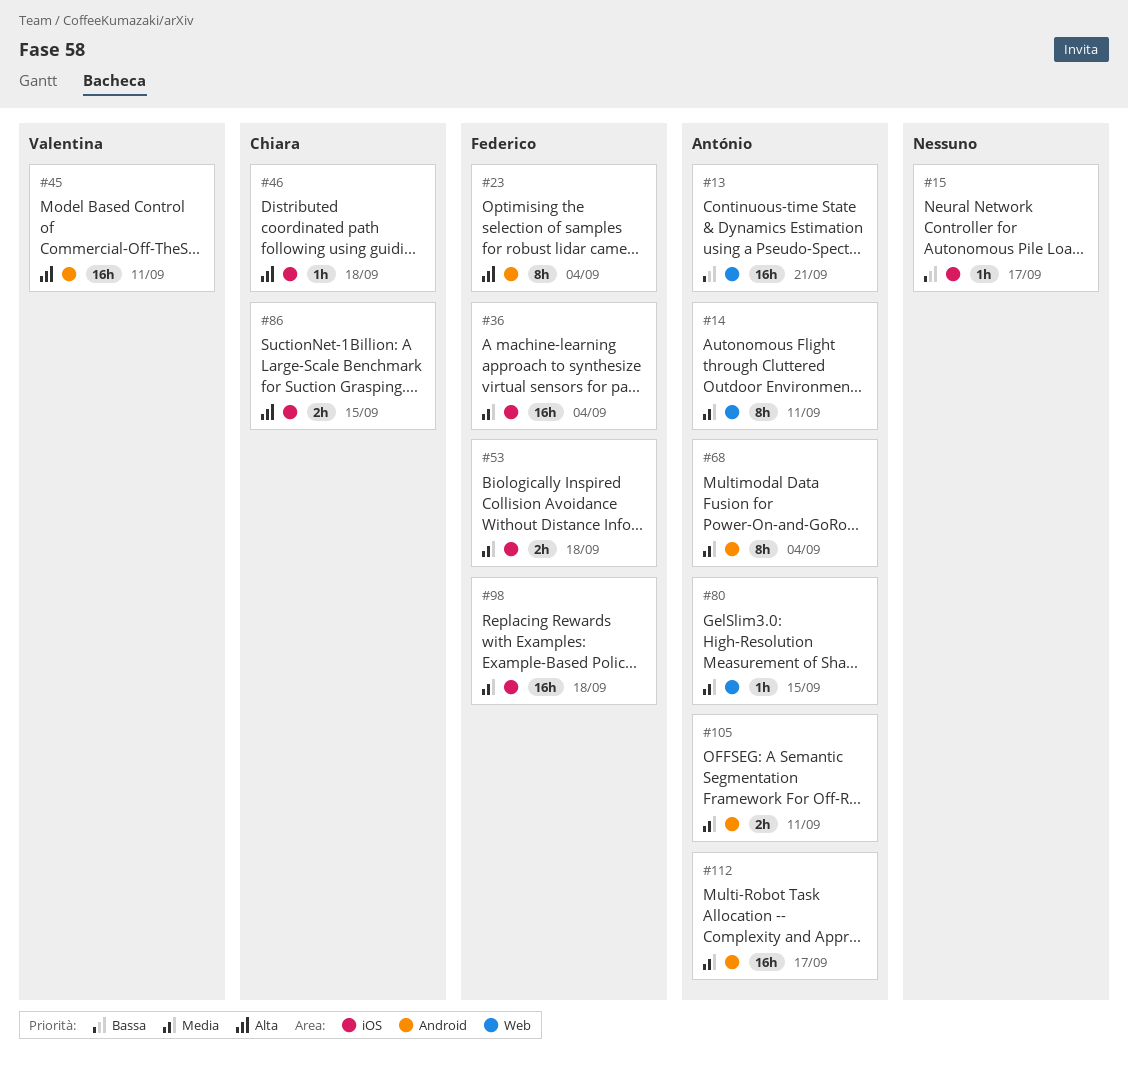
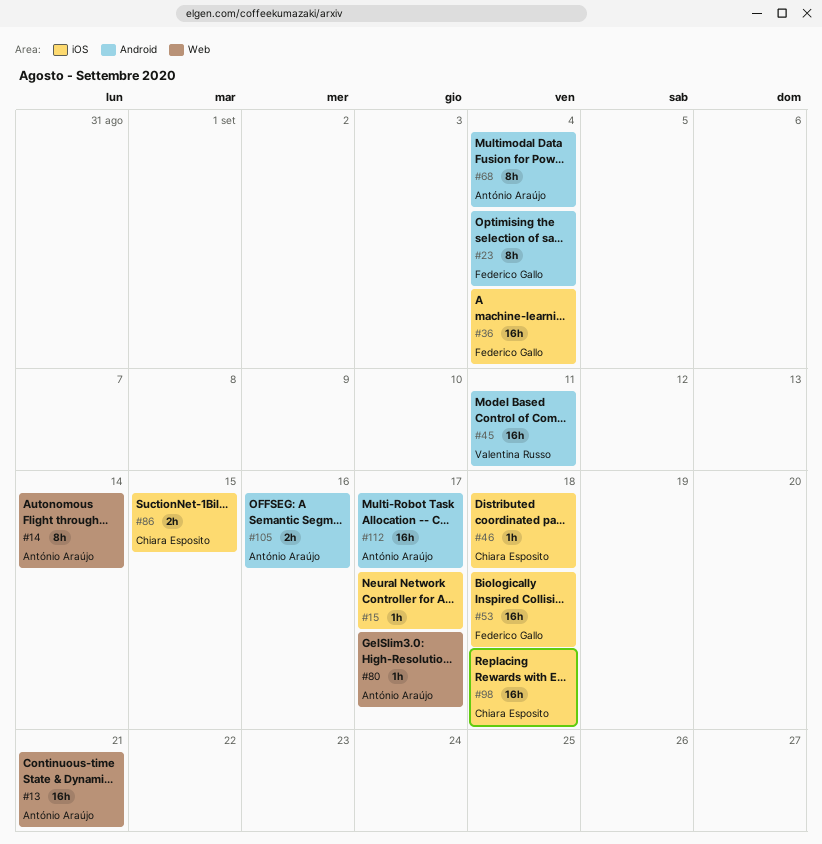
#14, due: Sep 11 -> Sep 14
#53, estimate: 2h -> 16h
#80, due: Sep 15 -> Sep 17
#98, owner: Federico Gallo -> Chiara Esposito
#105, due: Sep 11 -> Sep 16

